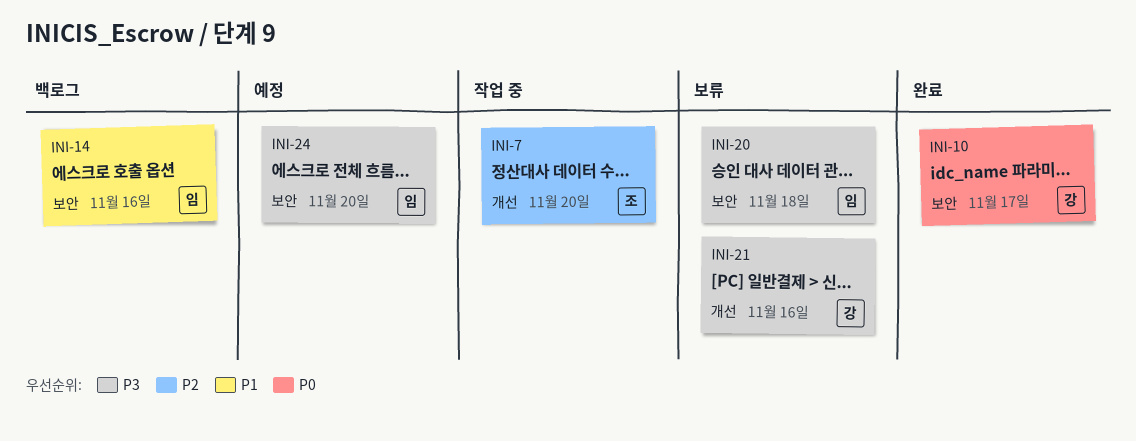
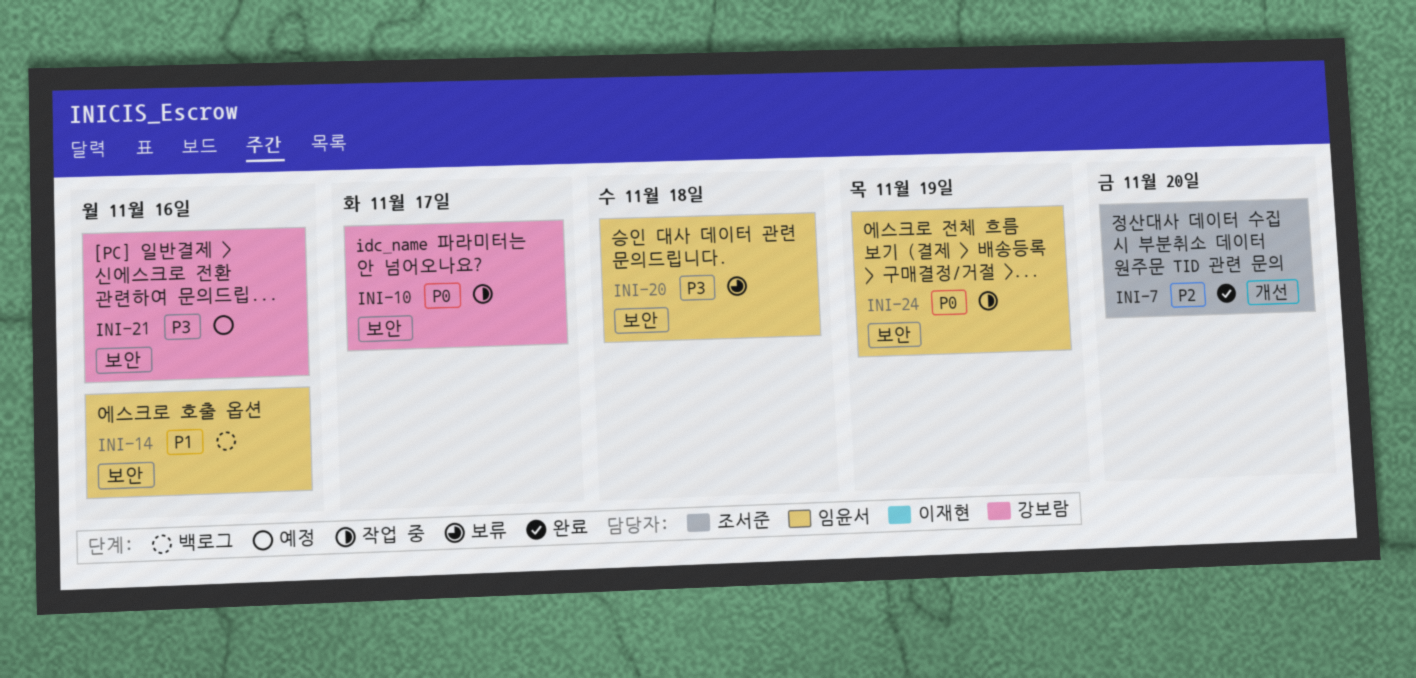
INI-7, status: 작업 중 -> 완료
INI-10, status: 완료 -> 작업 중
INI-21, status: 보류 -> 예정
INI-21, label: 개선 -> 보안
INI-24, status: 예정 -> 작업 중
INI-24, priority: P3 -> P0
INI-24, due: Nov 20 -> Nov 19

